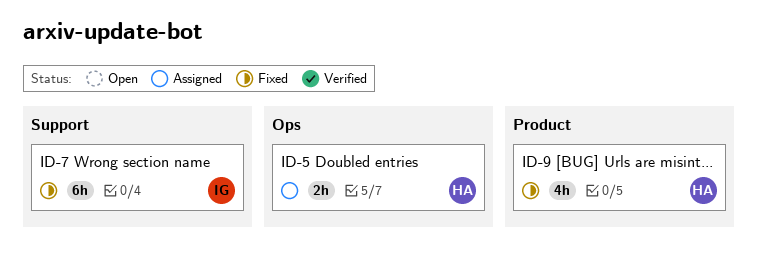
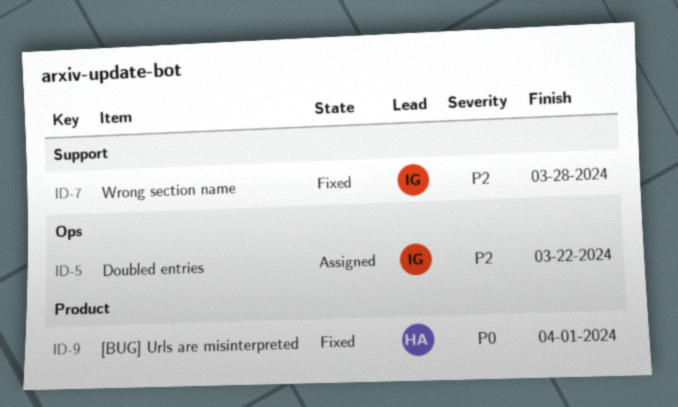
ID-5, owner: HA -> IG

